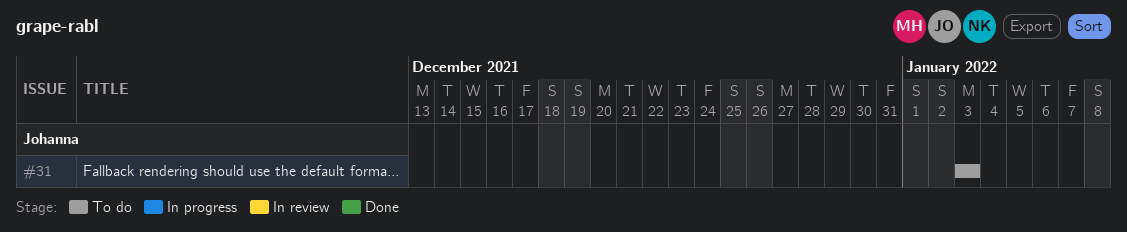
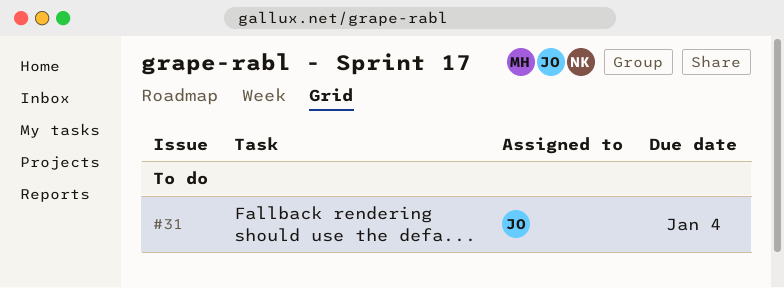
#31, due: Jan 3 -> Jan 4

